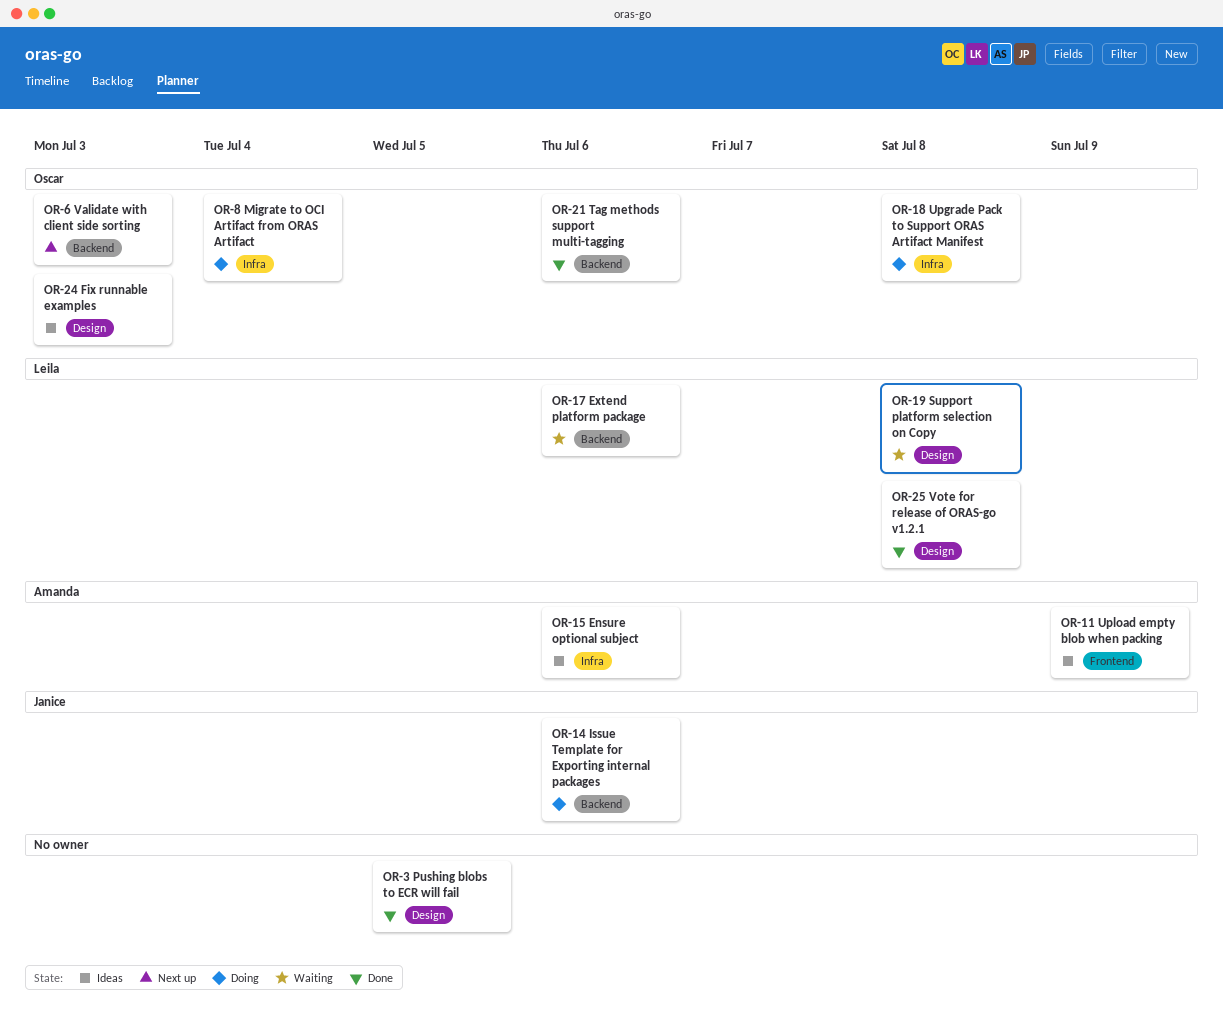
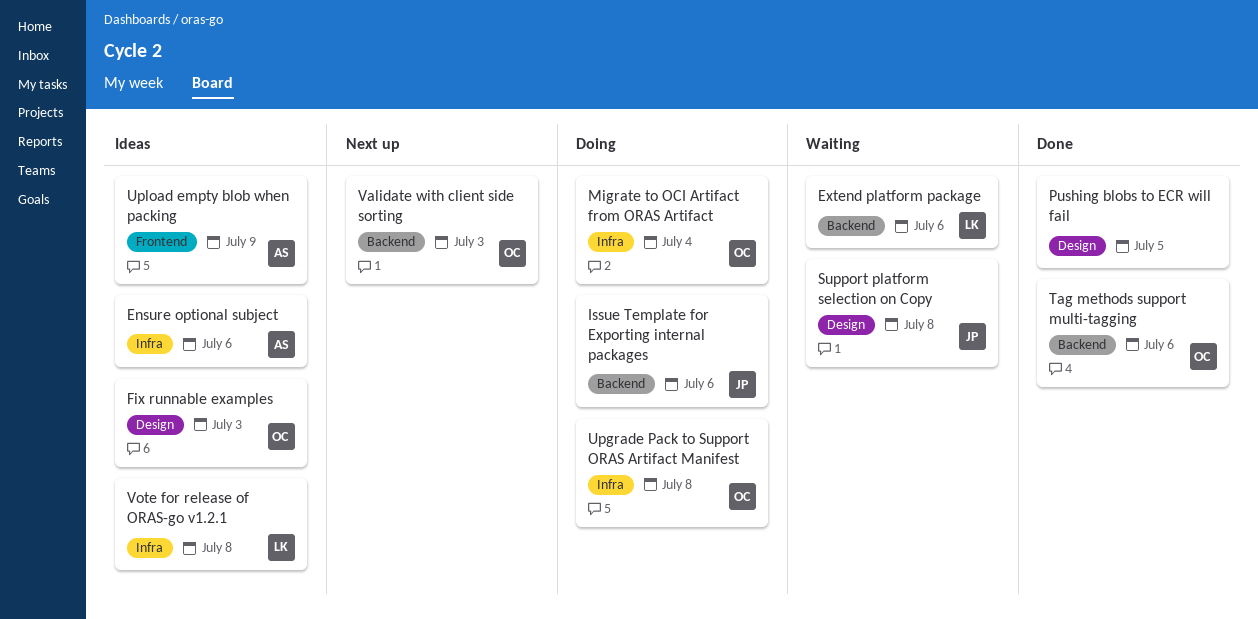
Support platform selection on Copy, owner: Leila -> Janice
Vote for release of ORAS-go v1.2.1, status: Done -> Ideas
Vote for release of ORAS-go v1.2.1, label: Design -> Infra

